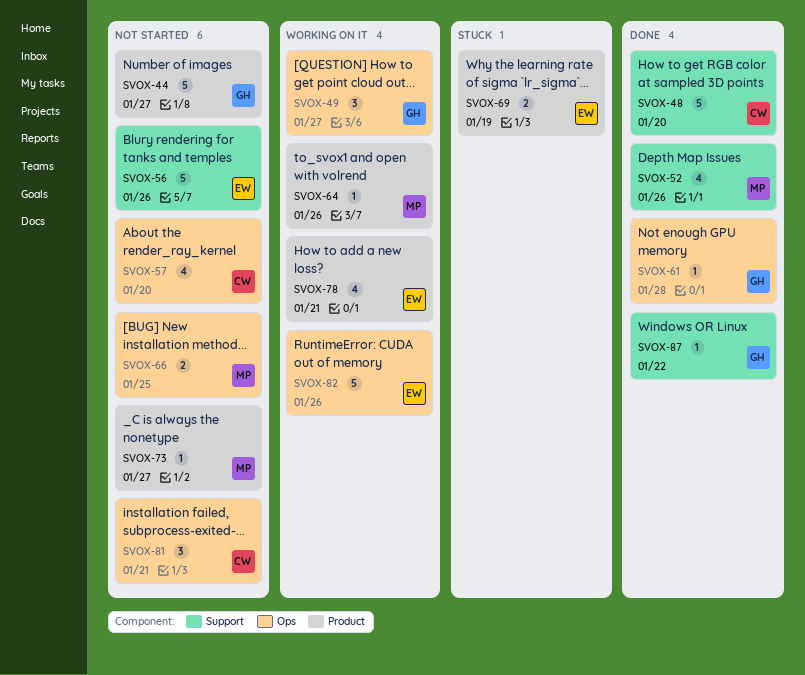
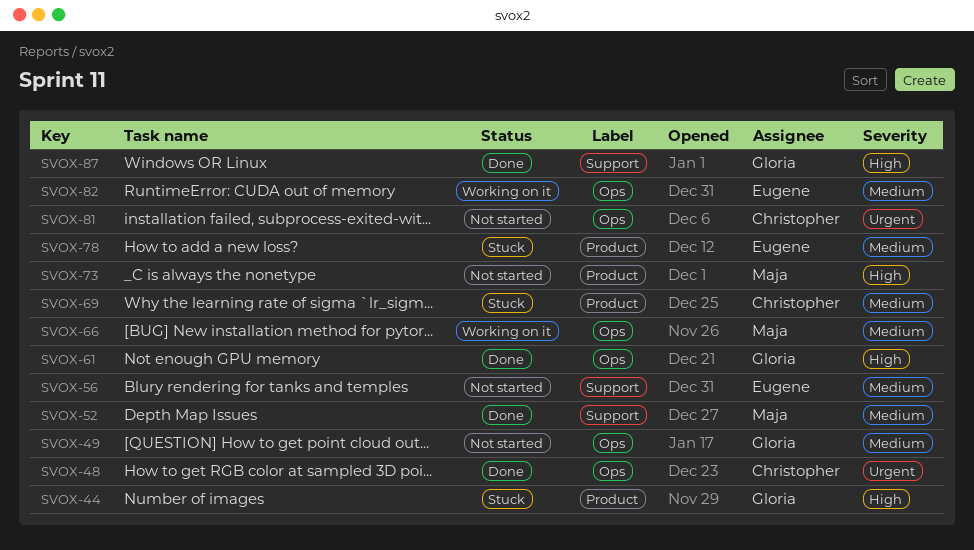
SVOX-44, status: Not started -> Stuck
SVOX-48, label: Support -> Ops
SVOX-49, status: Working on it -> Not started
SVOX-57: present -> none
SVOX-64: present -> none
SVOX-66, status: Not started -> Working on it
SVOX-69, owner: Eugene -> Christopher
SVOX-78, status: Working on it -> Stuck

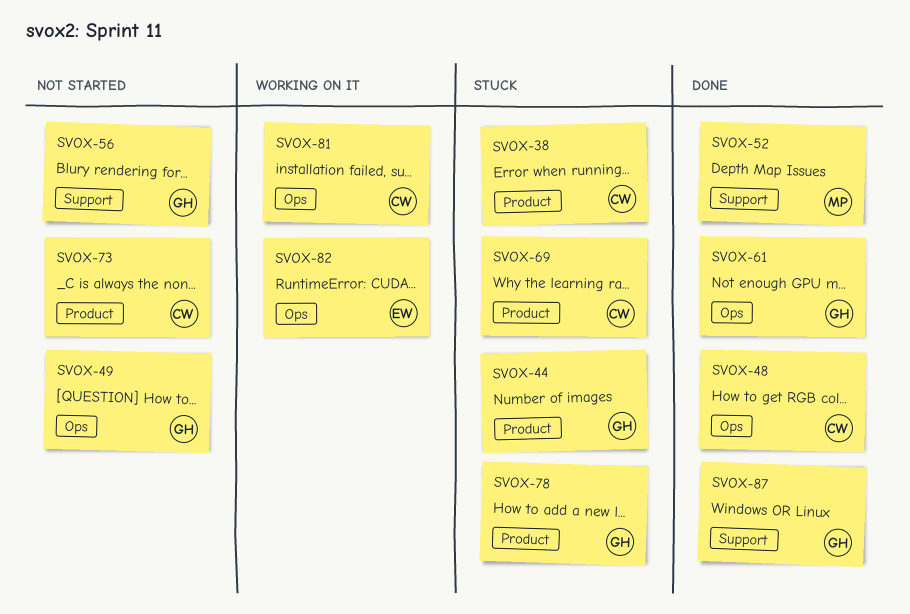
SVOX-38: none -> present
SVOX-56, owner: Eugene -> Gloria
SVOX-66: present -> none
SVOX-73, owner: Maja -> Christopher
SVOX-78, owner: Eugene -> Gloria
SVOX-81, status: Not started -> Working on it

